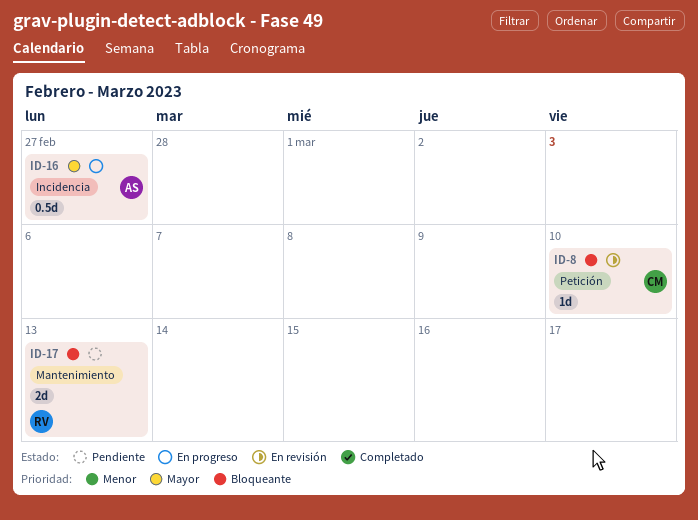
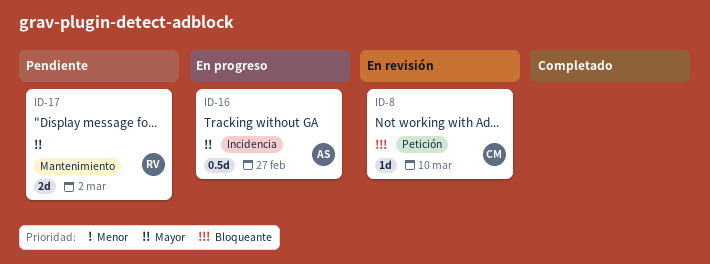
ID-17, priority: Bloqueante -> Mayor
ID-17, due: Mar 13 -> Mar 2

